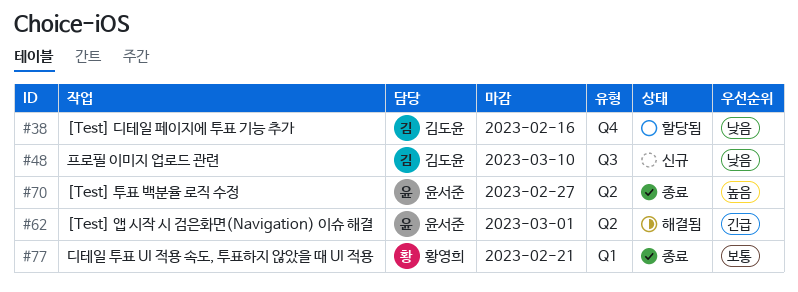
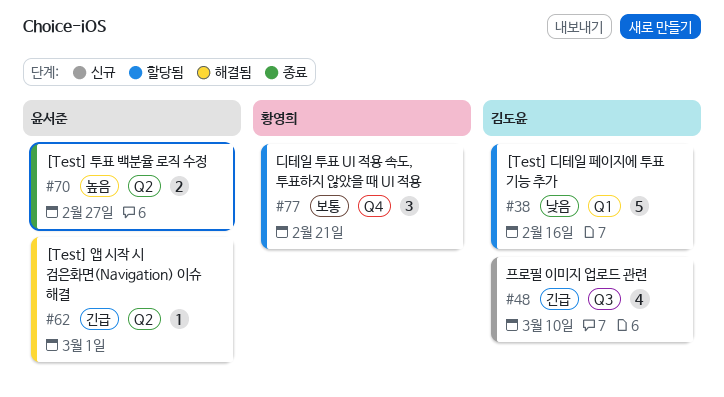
#38, label: Q4 -> Q1
#48, priority: 낮음 -> 긴급
#77, status: 종료 -> 할당됨
#77, label: Q1 -> Q4

